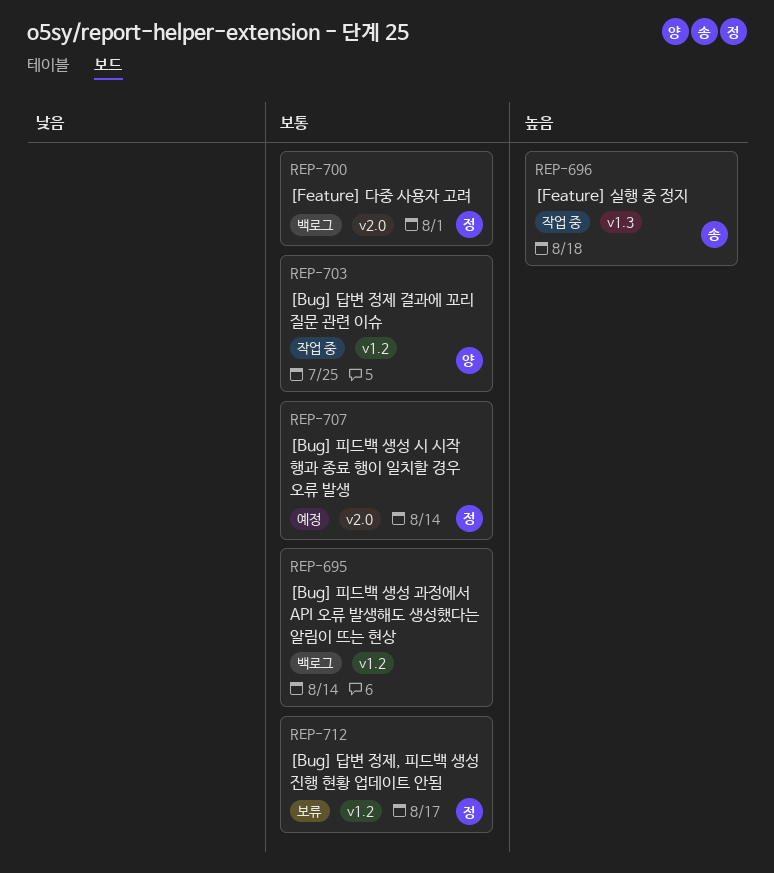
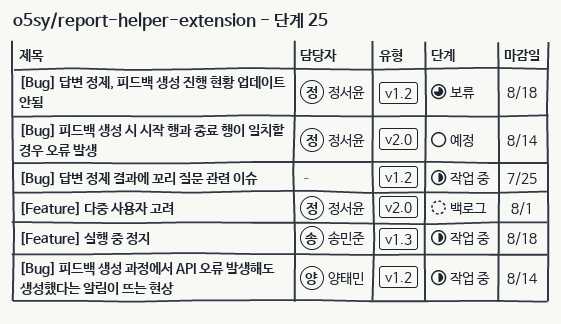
[Bug] 답변 정제 결과에 꼬리 질문 관련 이슈, owner: 양태민 -> none
[Bug] 답변 정제, 피드백 생성 진행 현황 업데이트 안됨, due: Aug 17 -> Aug 18
[Bug] 피드백 생성 과정에서 API 오류 발생해도 생성했다는 알림이 뜨는 현상, status: 백로그 -> 작업 중
[Bug] 피드백 생성 과정에서 API 오류 발생해도 생성했다는 알림이 뜨는 현상, owner: none -> 양태민

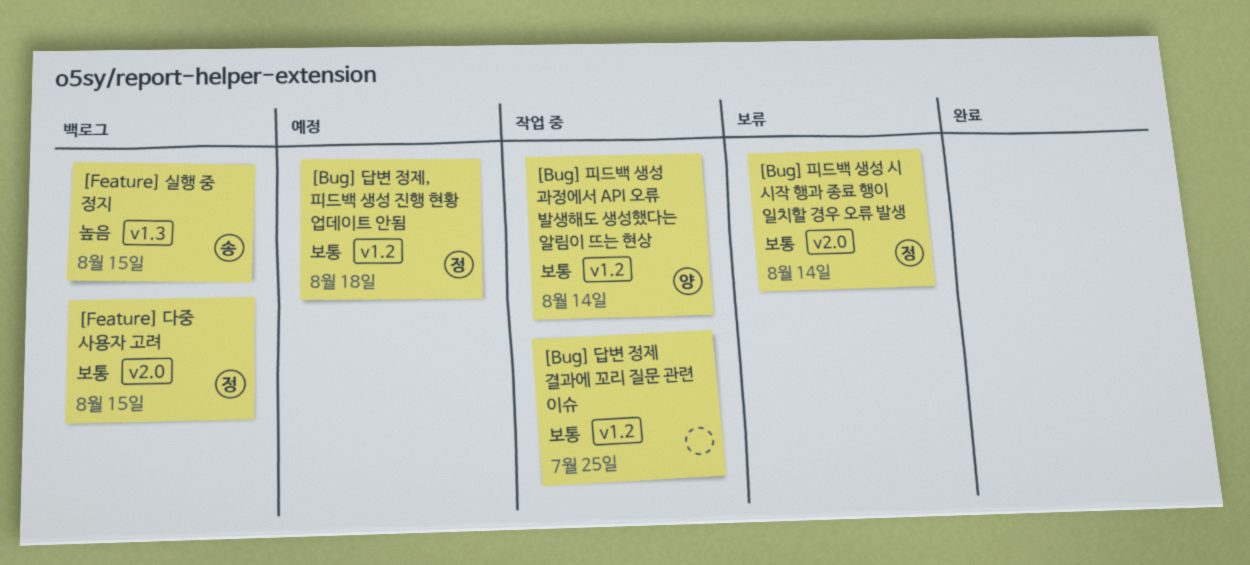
[Bug] 답변 정제, 피드백 생성 진행 현황 업데이트 안됨, status: 보류 -> 예정
[Bug] 피드백 생성 시 시작 행과 종료 행이 일치할 경우 오류 발생, status: 예정 -> 보류
[Feature] 다중 사용자 고려, due: Aug 1 -> Aug 15
[Feature] 실행 중 정지, status: 작업 중 -> 백로그
[Feature] 실행 중 정지, due: Aug 18 -> Aug 15

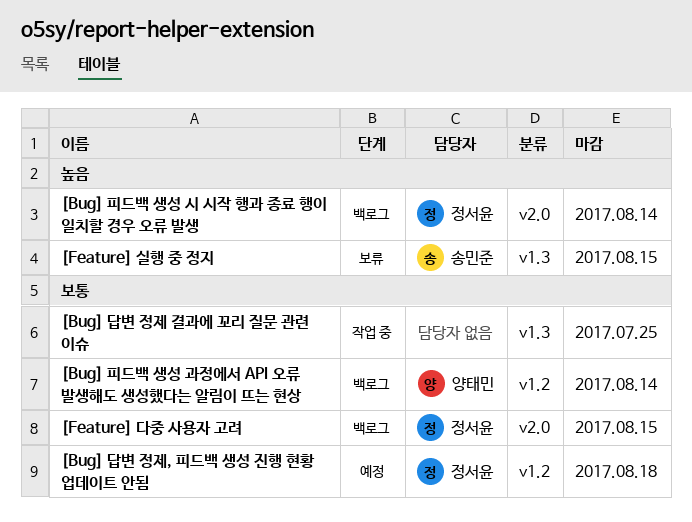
[Bug] 답변 정제 결과에 꼬리 질문 관련 이슈, label: v1.2 -> v1.3
[Bug] 피드백 생성 과정에서 API 오류 발생해도 생성했다는 알림이 뜨는 현상, status: 작업 중 -> 백로그
[Bug] 피드백 생성 시 시작 행과 종료 행이 일치할 경우 오류 발생, status: 보류 -> 백로그
[Bug] 피드백 생성 시 시작 행과 종료 행이 일치할 경우 오류 발생, priority: 보통 -> 높음
[Feature] 실행 중 정지, status: 백로그 -> 보류

